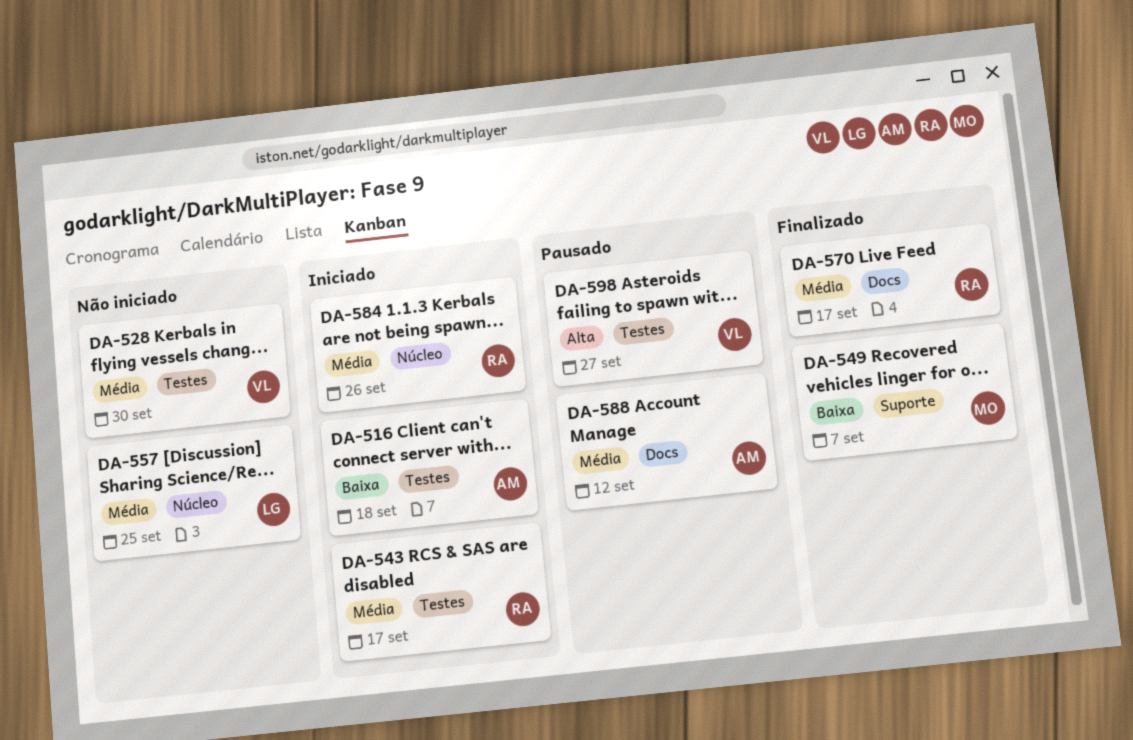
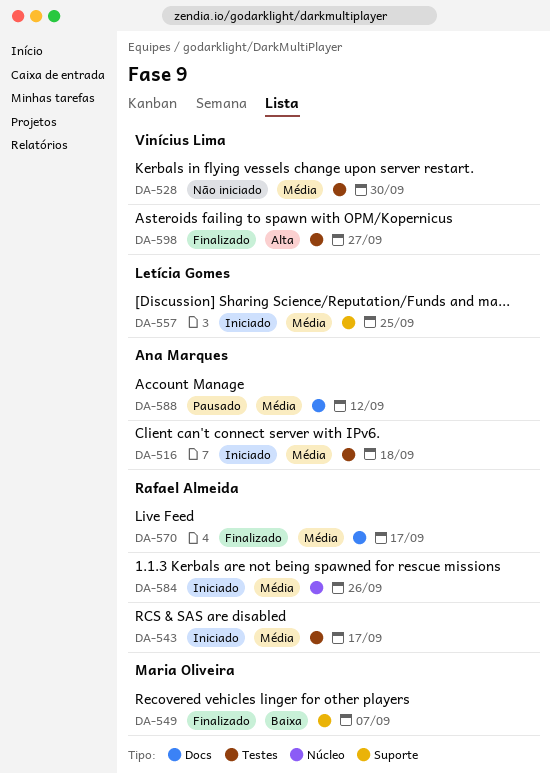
DA-516, priority: Baixa -> Média
DA-557, status: Não iniciado -> Iniciado
DA-557, label: Núcleo -> Suporte
DA-598, status: Pausado -> Finalizado

